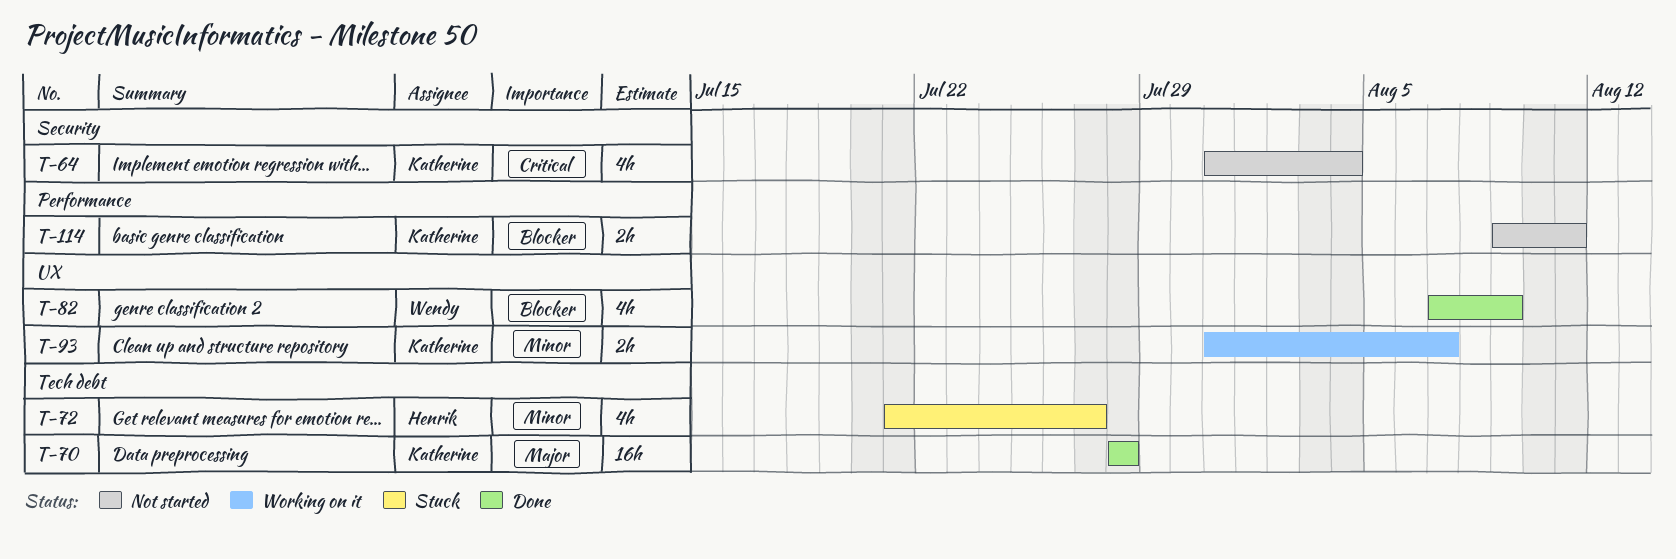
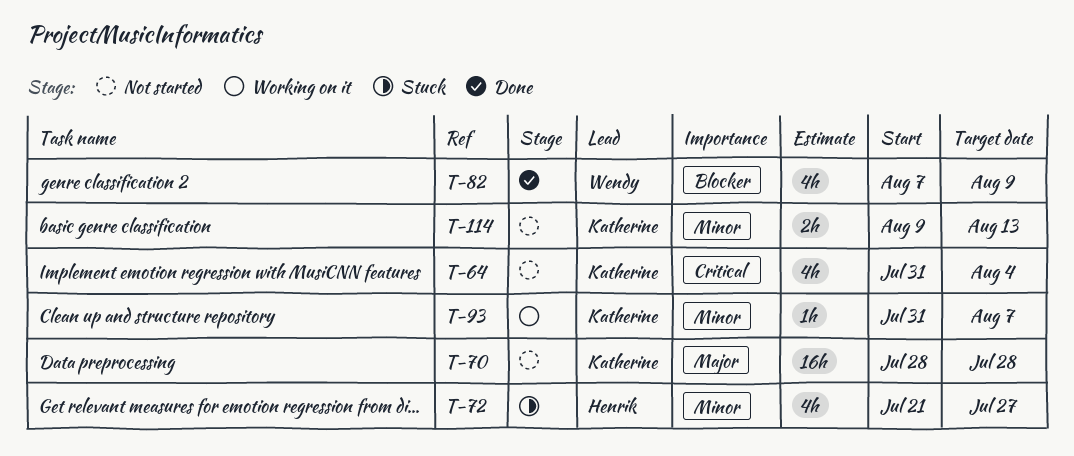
T-70, status: Done -> Not started
T-93, estimate: 2h -> 1h
T-114, priority: Blocker -> Minor
T-114, due: Aug 11 -> Aug 13

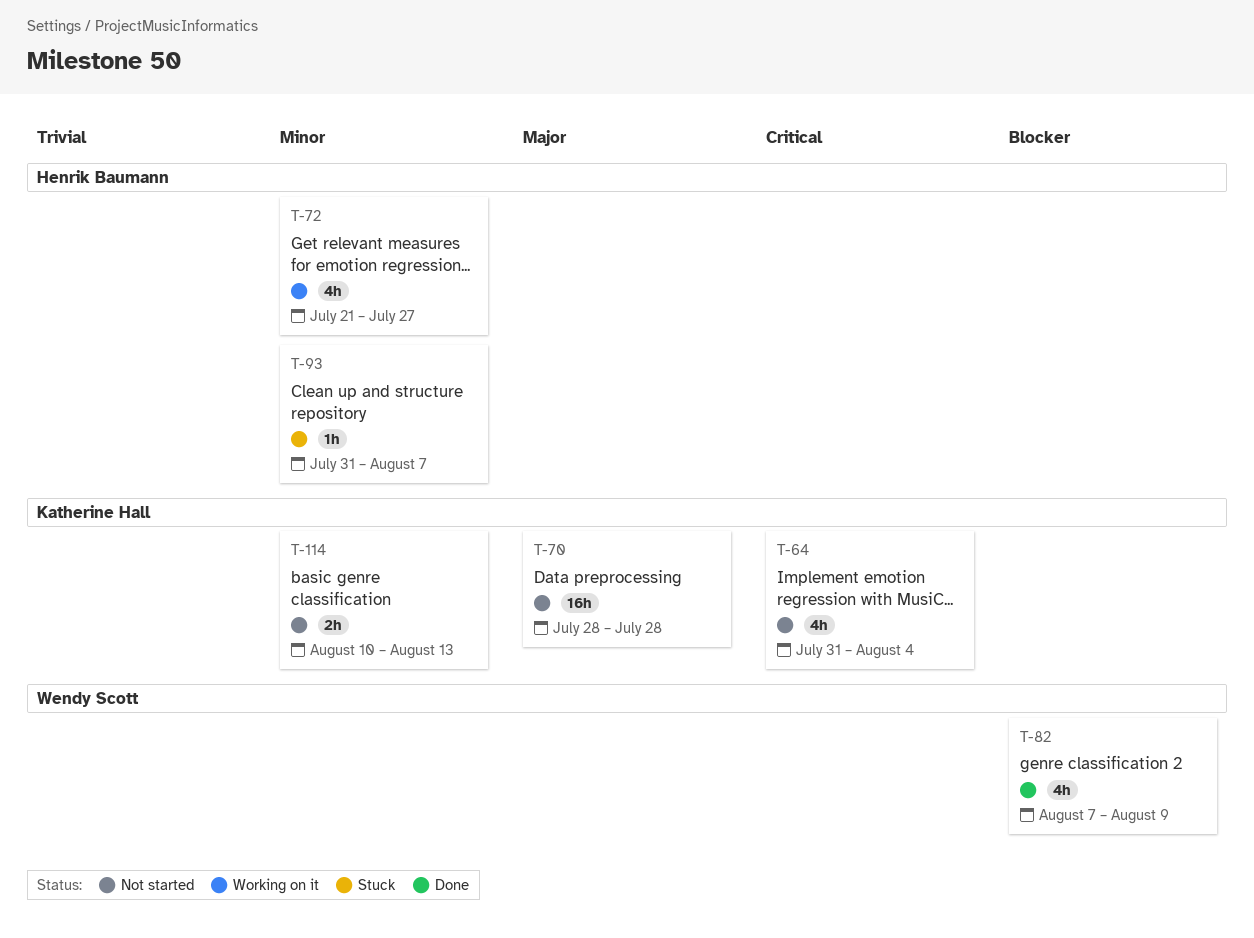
T-72, status: Stuck -> Working on it
T-93, status: Working on it -> Stuck
T-93, owner: Katherine Hall -> Henrik Baumann
T-114, start: Aug 9 -> Aug 10

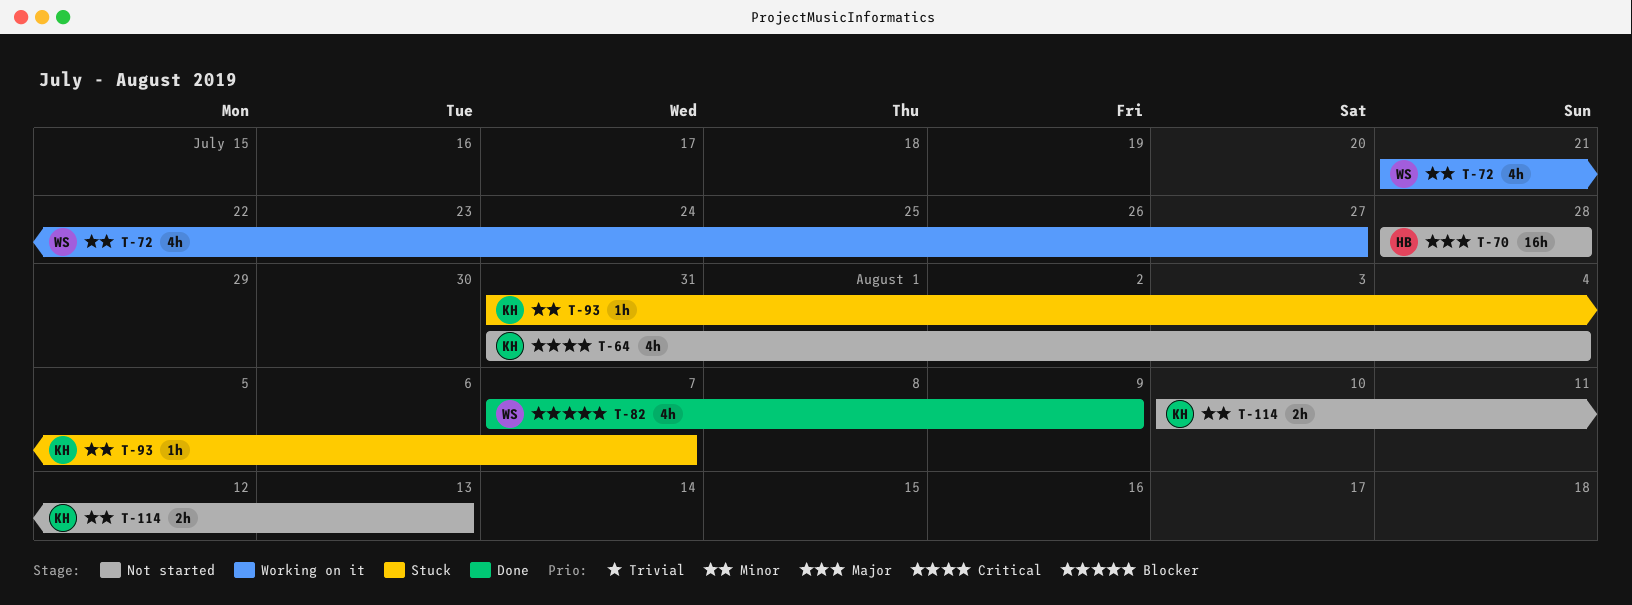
T-70, owner: Katherine Hall -> Henrik Baumann
T-72, owner: Henrik Baumann -> Wendy Scott
T-93, owner: Henrik Baumann -> Katherine Hall

